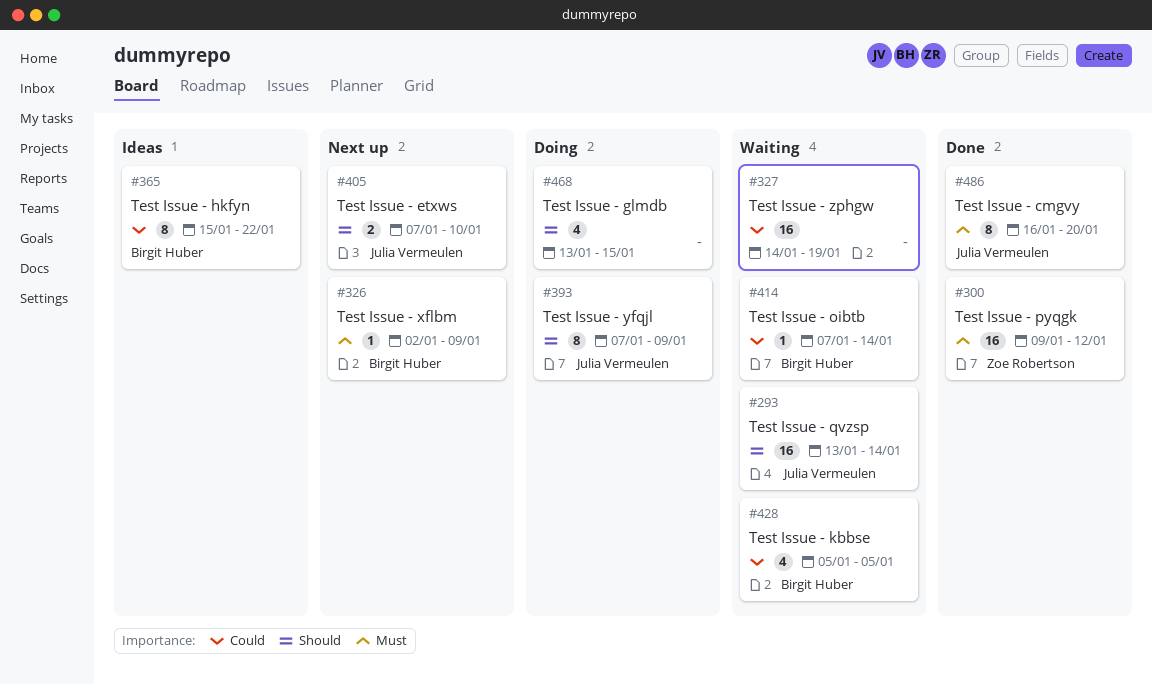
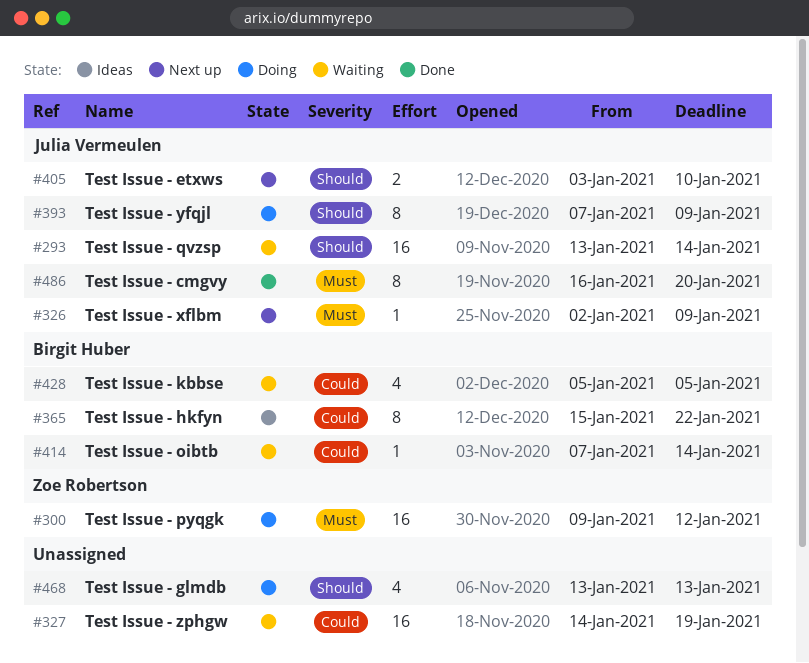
#300, status: Done -> Doing
#326, owner: Birgit Huber -> Julia Vermeulen
#405, start: Jan 7 -> Jan 3
#468, due: Jan 15 -> Jan 13

